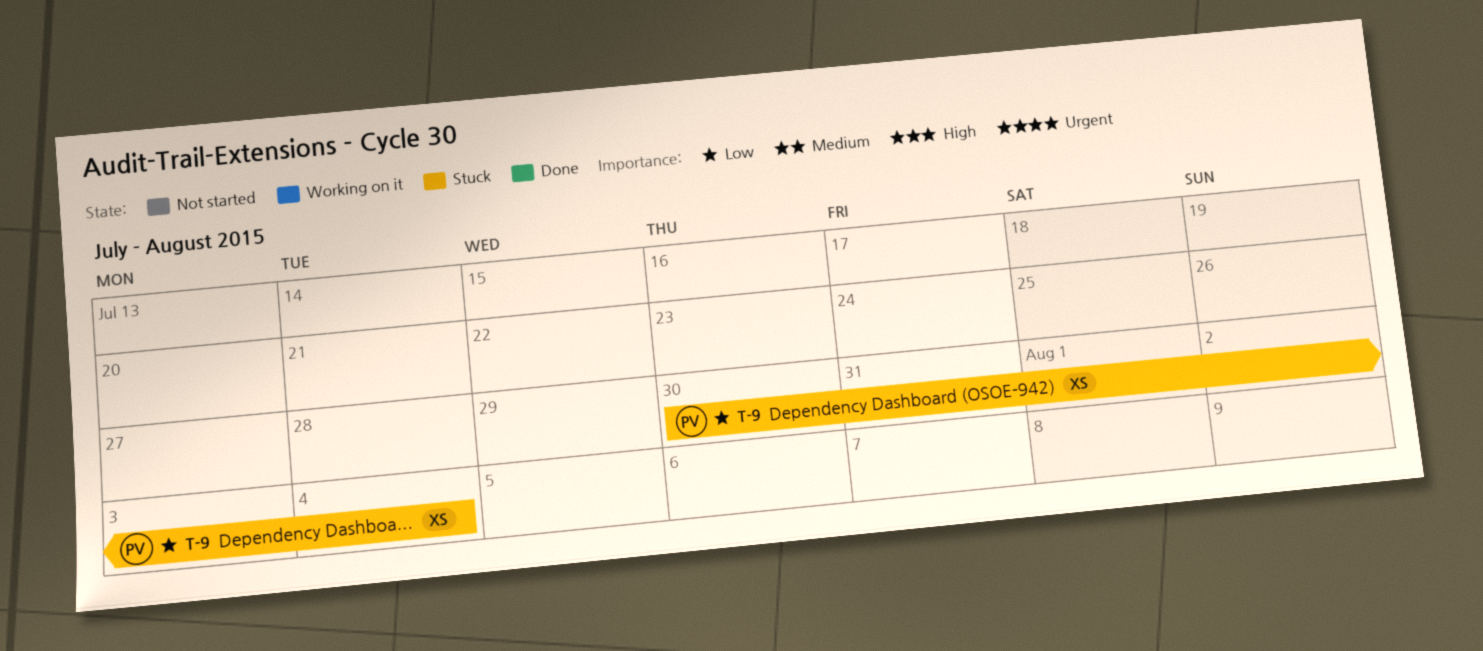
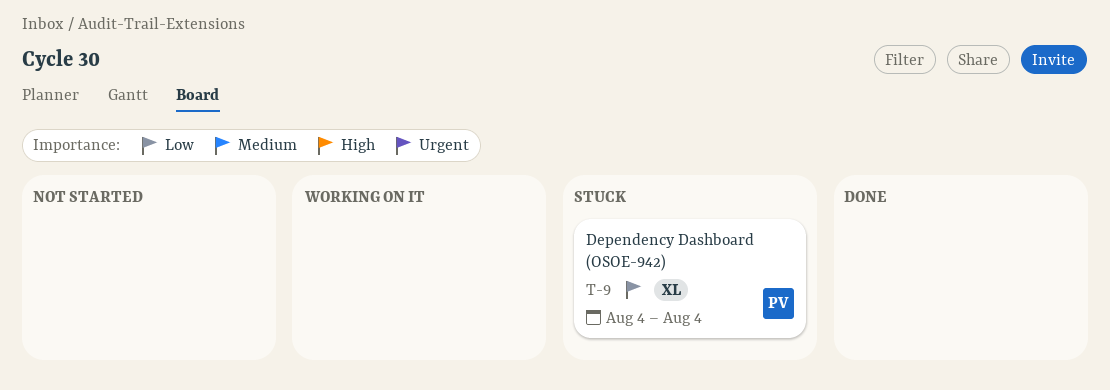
T-9, estimate: XS -> XL
T-9, start: Jul 30 -> Aug 4

